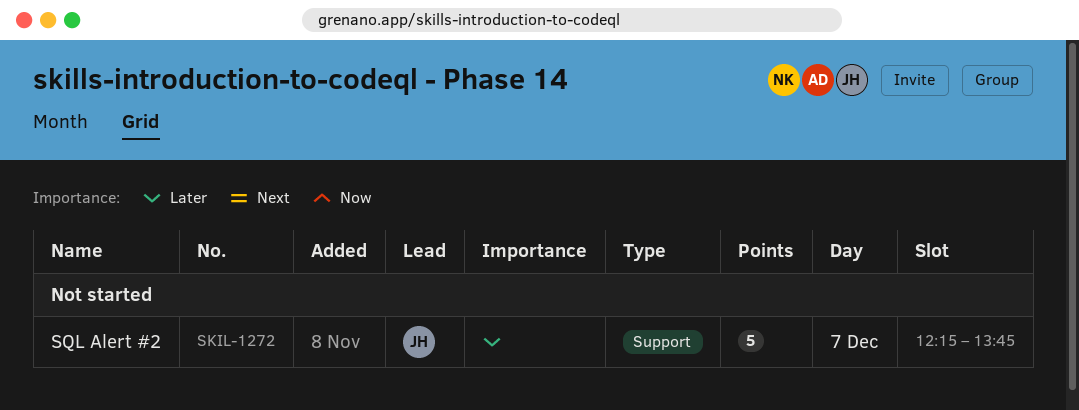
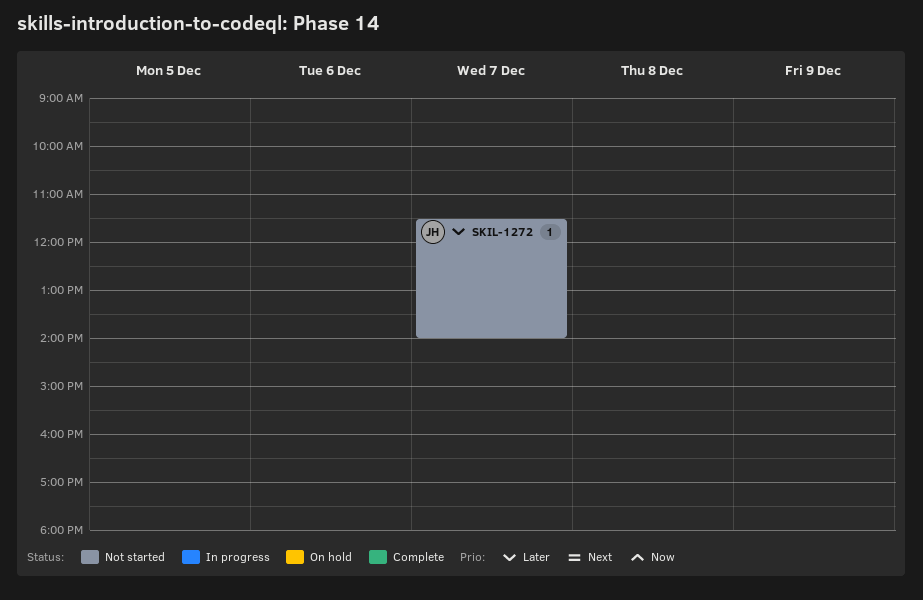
SKIL-1272, estimate: 5 -> 1
SKIL-1272, begins: 12:15 -> 11:30
SKIL-1272, ends: 13:45 -> 14:00

